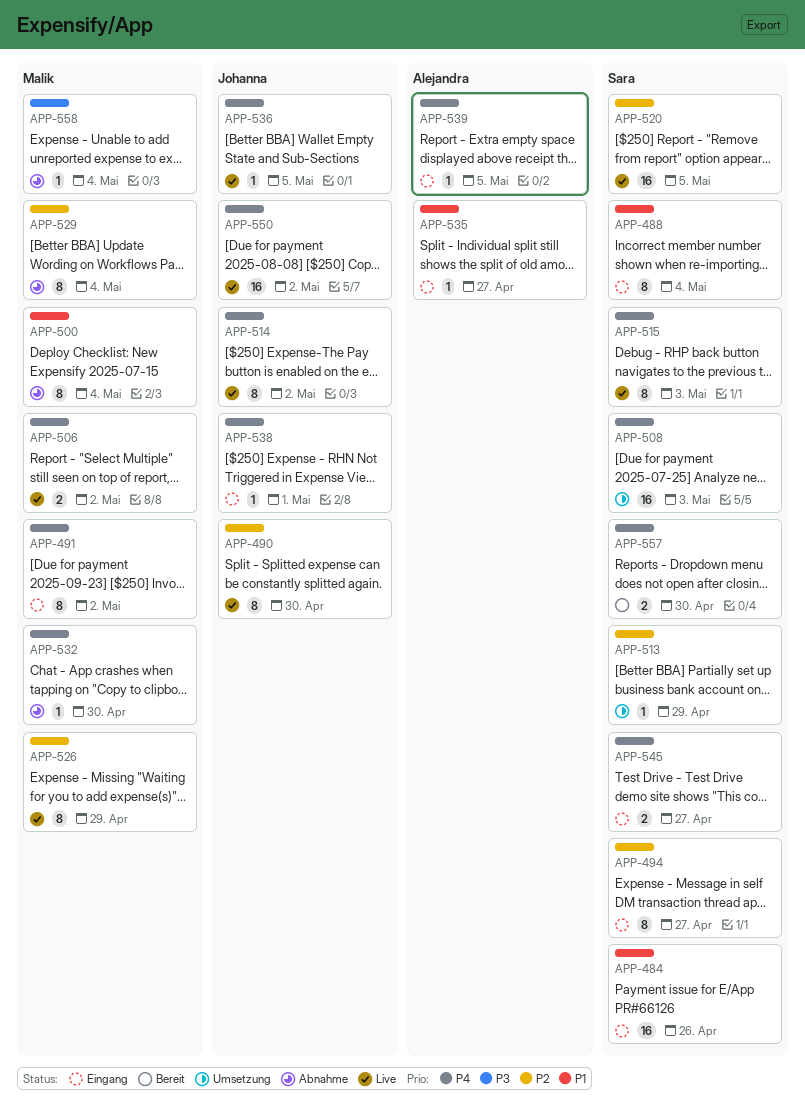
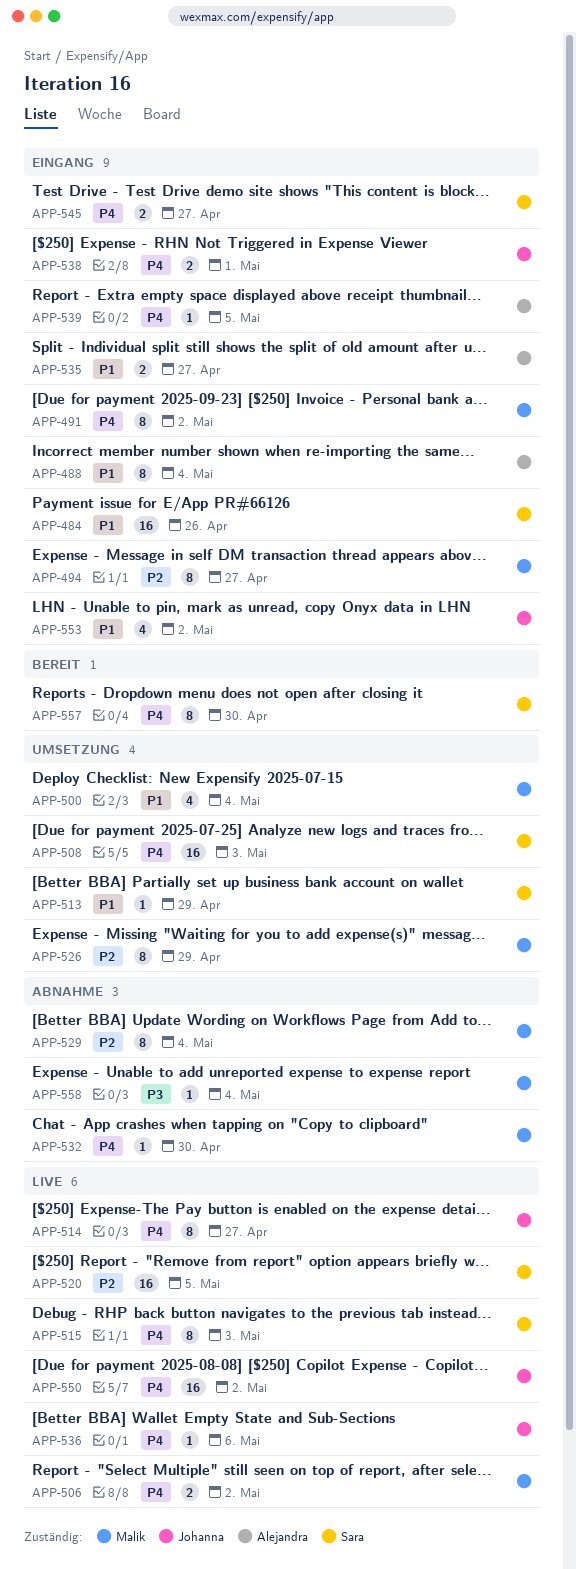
APP-488, owner: Sara -> Alejandra
APP-490: present -> none
APP-494, owner: Sara -> Malik
APP-500, status: Abnahme -> Umsetzung
APP-500, estimate: 8 -> 4
APP-513, priority: P2 -> P1
APP-514, due: May 2 -> Apr 27
APP-526, status: Live -> Umsetzung
APP-535, estimate: 1 -> 2
APP-536, due: May 5 -> May 6
APP-538, estimate: 1 -> 2
APP-553: none -> present
APP-557, estimate: 2 -> 8

